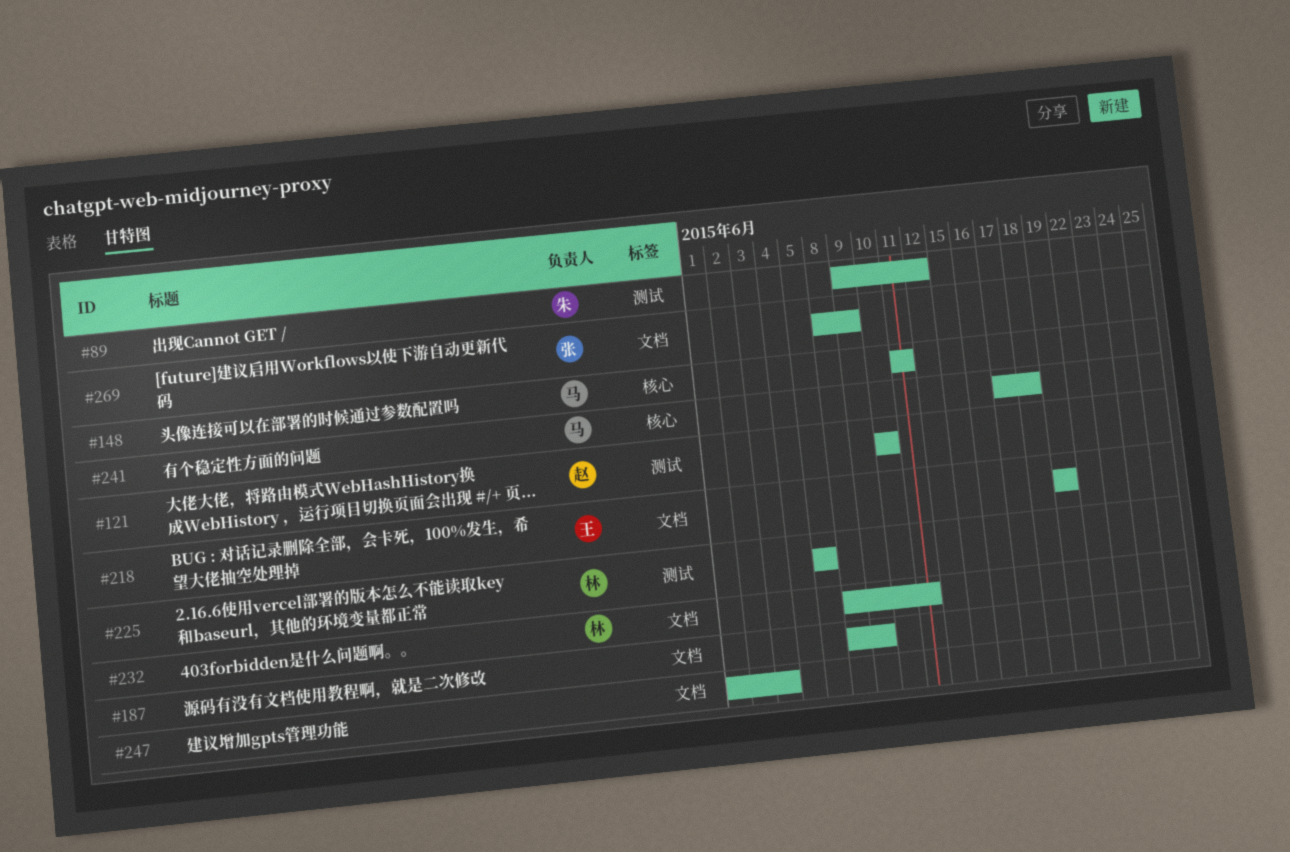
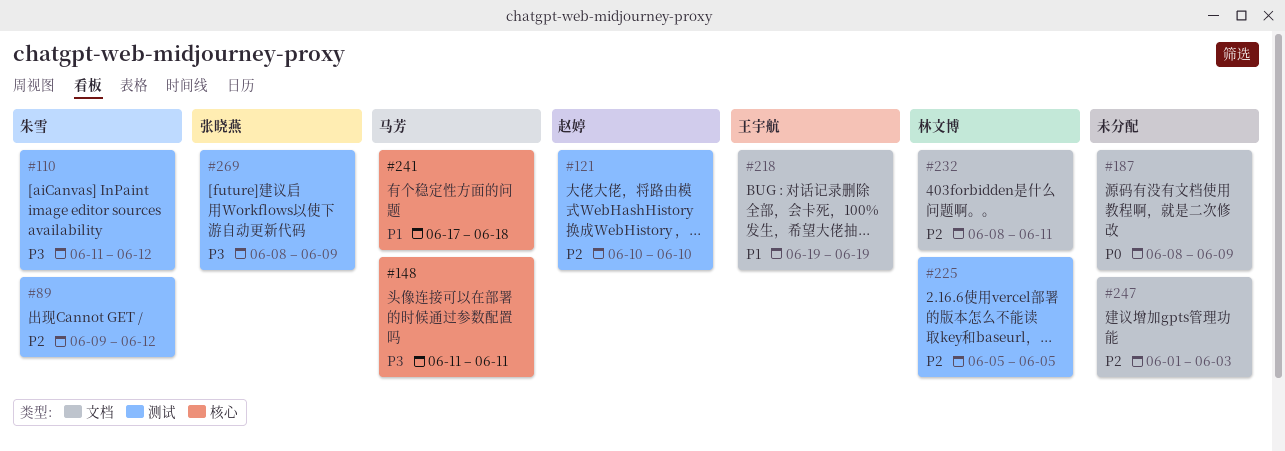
#110: none -> present
#269, label: 文档 -> 测试

